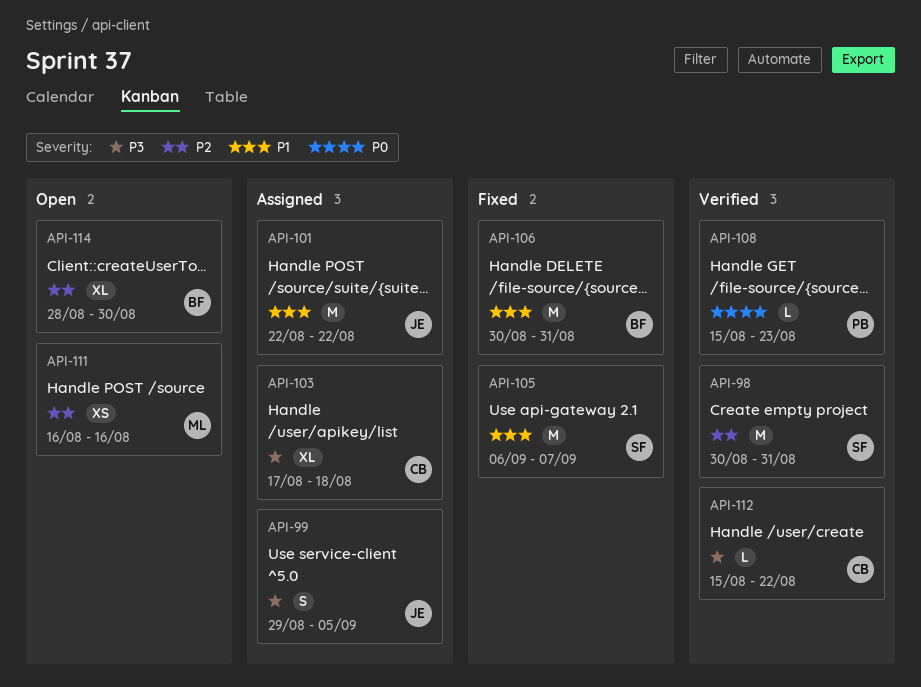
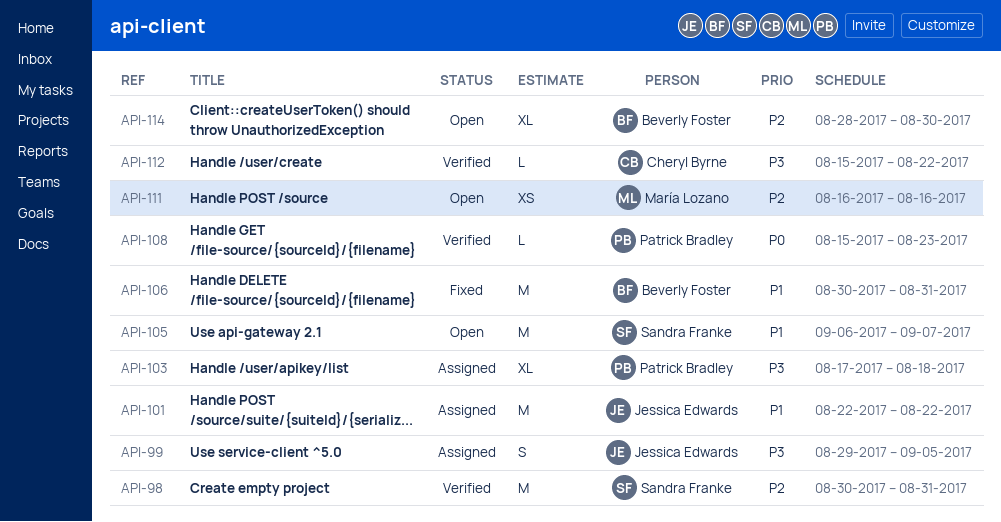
API-103, owner: Cheryl Byrne -> Patrick Bradley
API-105, status: Fixed -> Open

